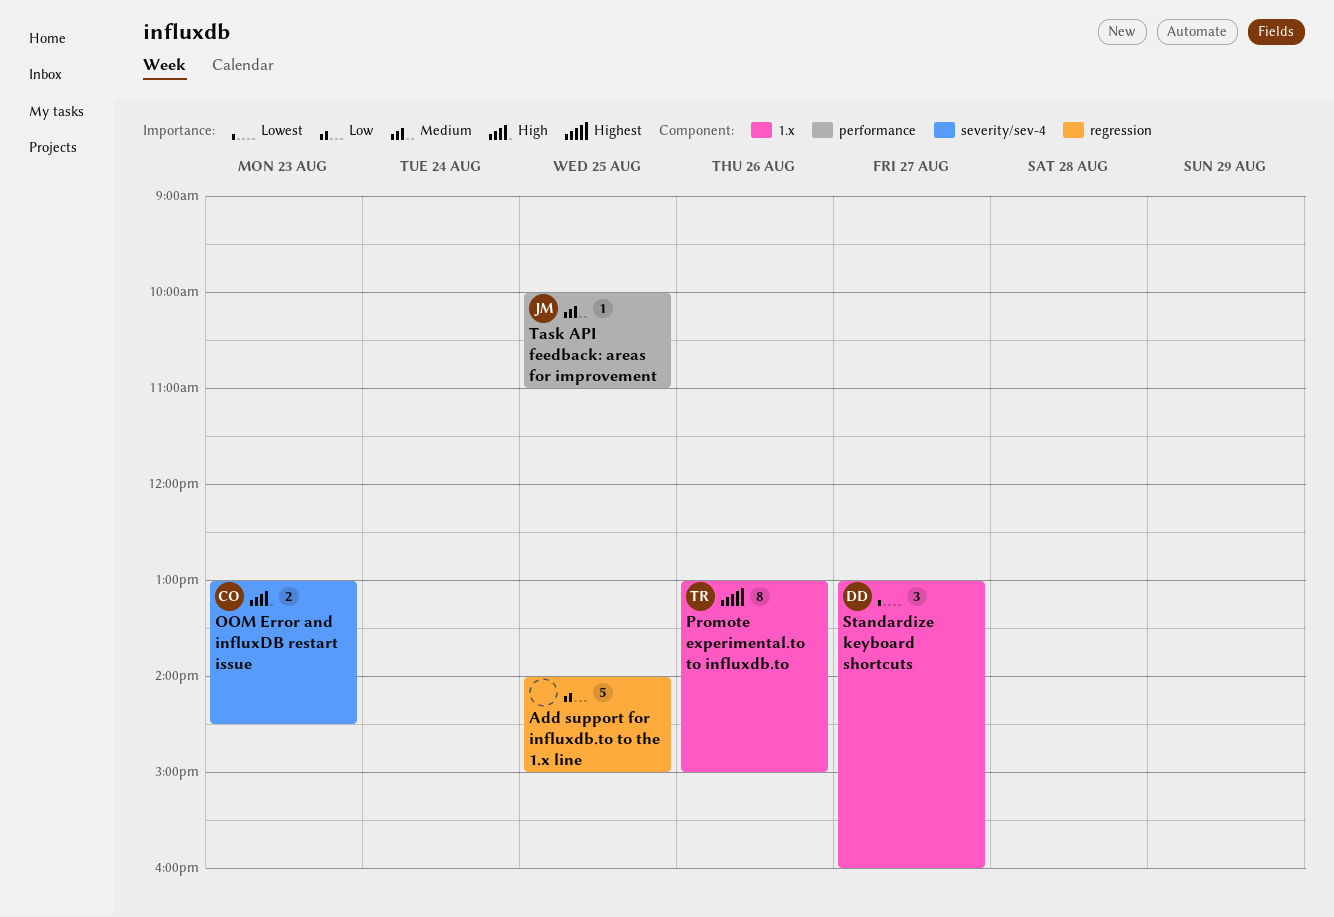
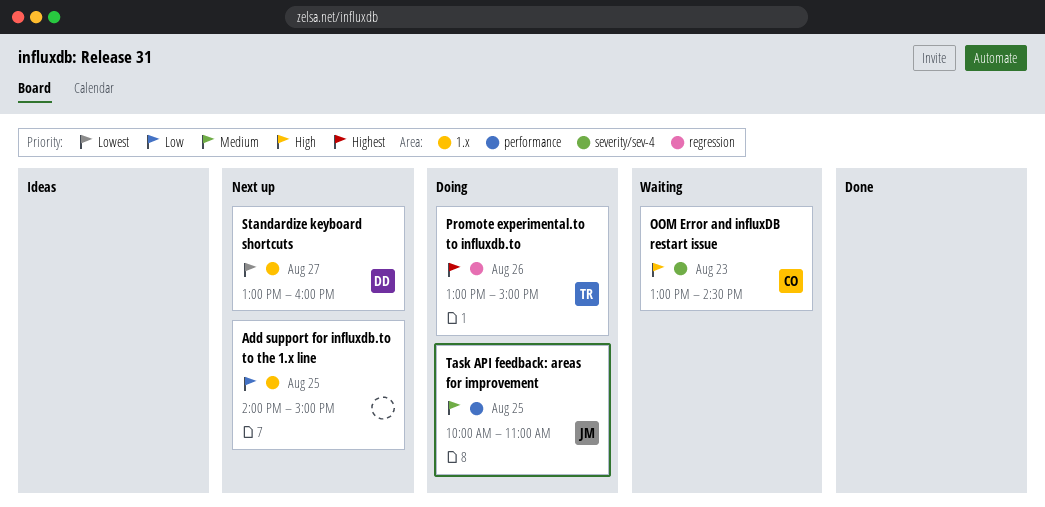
Add support for influxdb.to to the 1.x line, label: regression -> 1.x
Promote experimental.to to influxdb.to, label: 1.x -> regression

